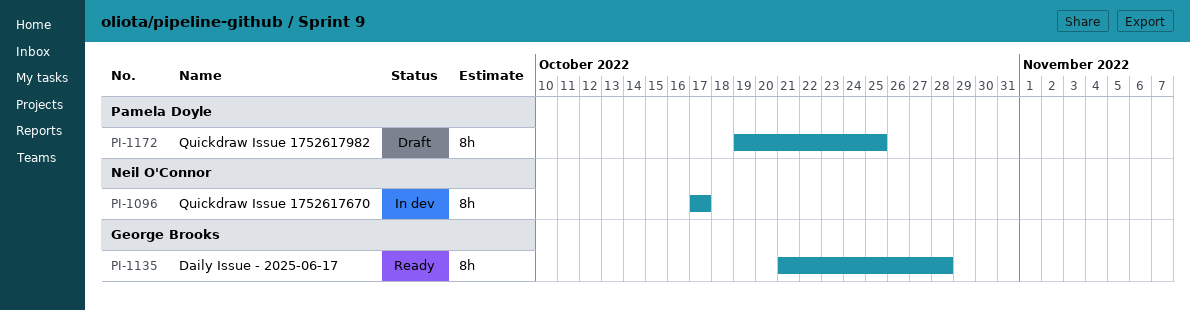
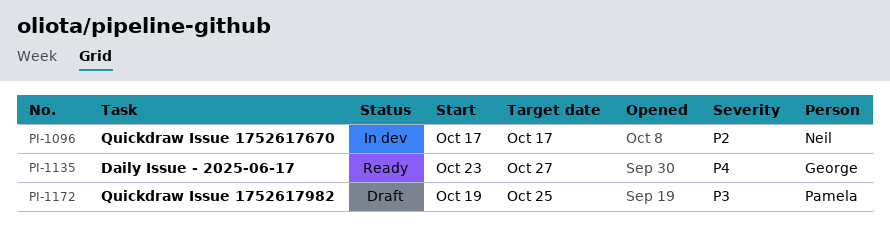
PI-1135, start: Oct 21 -> Oct 23
PI-1135, due: Oct 28 -> Oct 27

